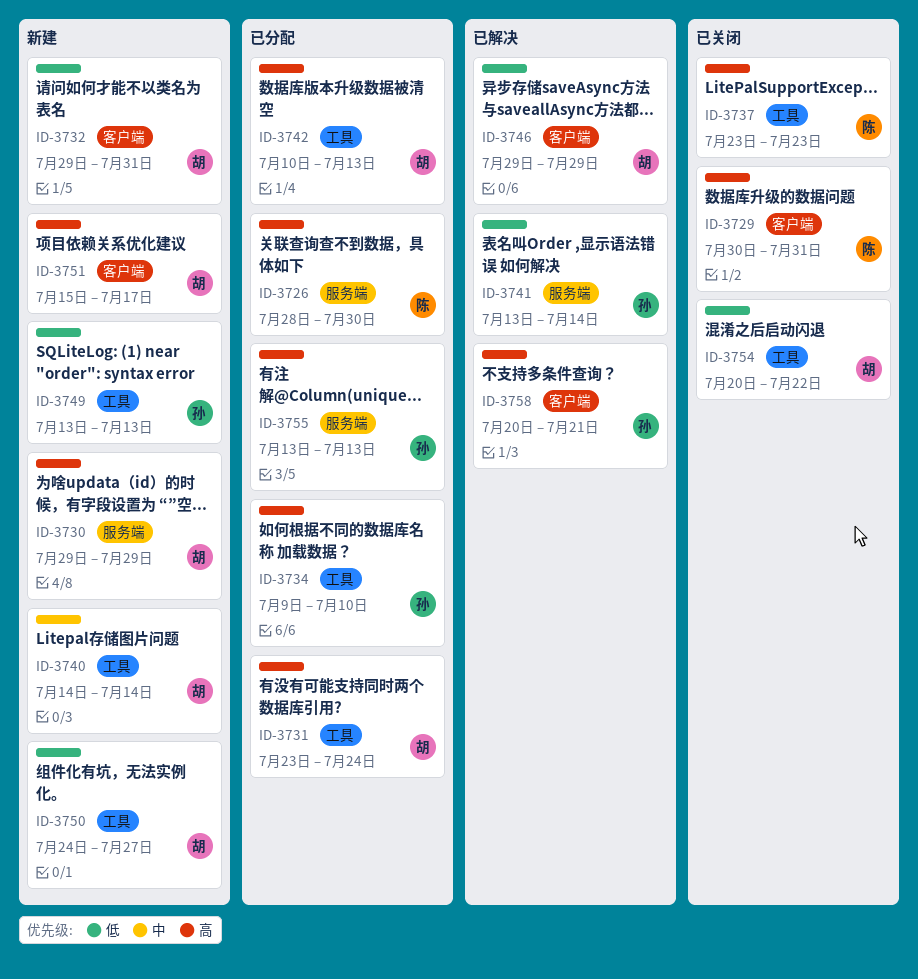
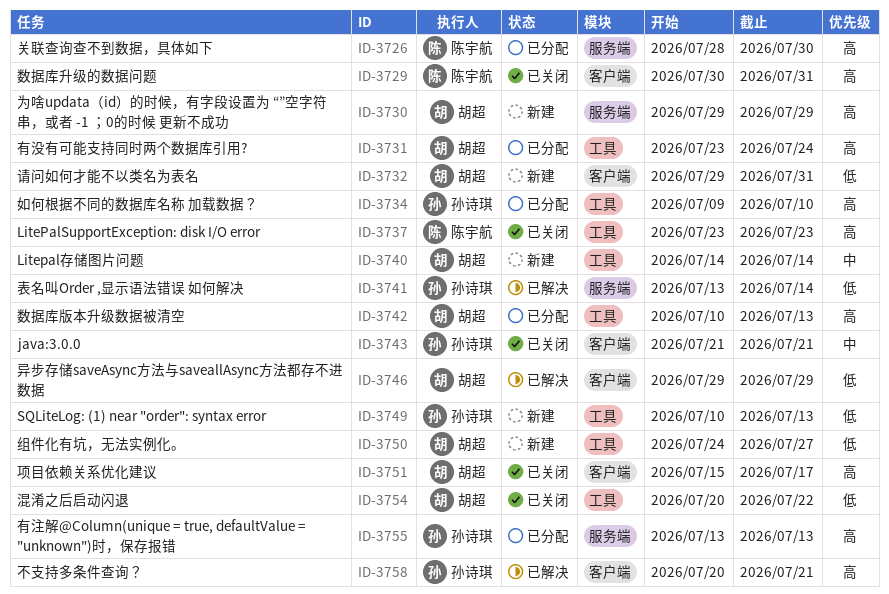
ID-3743: none -> present
ID-3749, start: Jul 13 -> Jul 10
ID-3751, status: 新建 -> 已关闭

